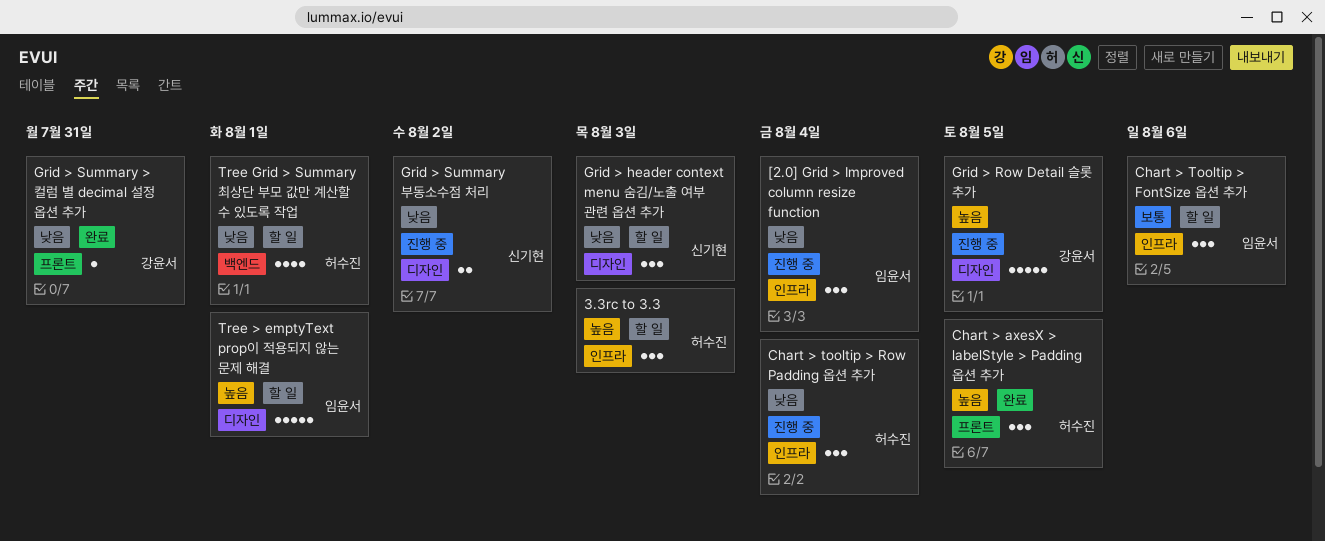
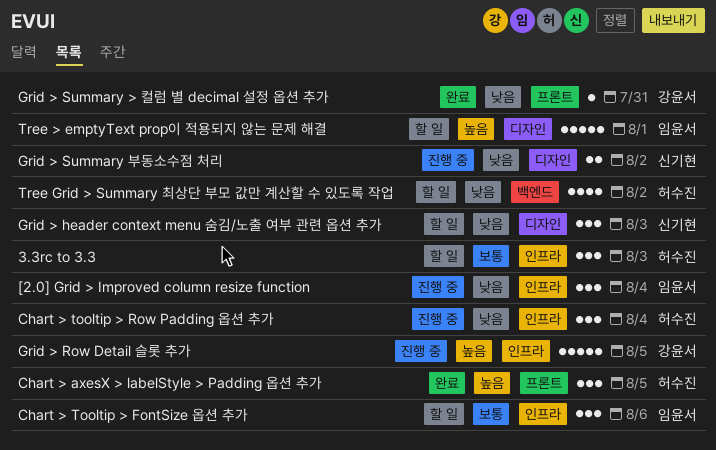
3.3rc to 3.3, priority: 높음 -> 보통
Grid > Row Detail 슬롯 추가, label: 디자인 -> 인프라
Tree Grid > Summary 최상단 부모 값만 계산할 수 있도록 작업, due: Aug 1 -> Aug 2

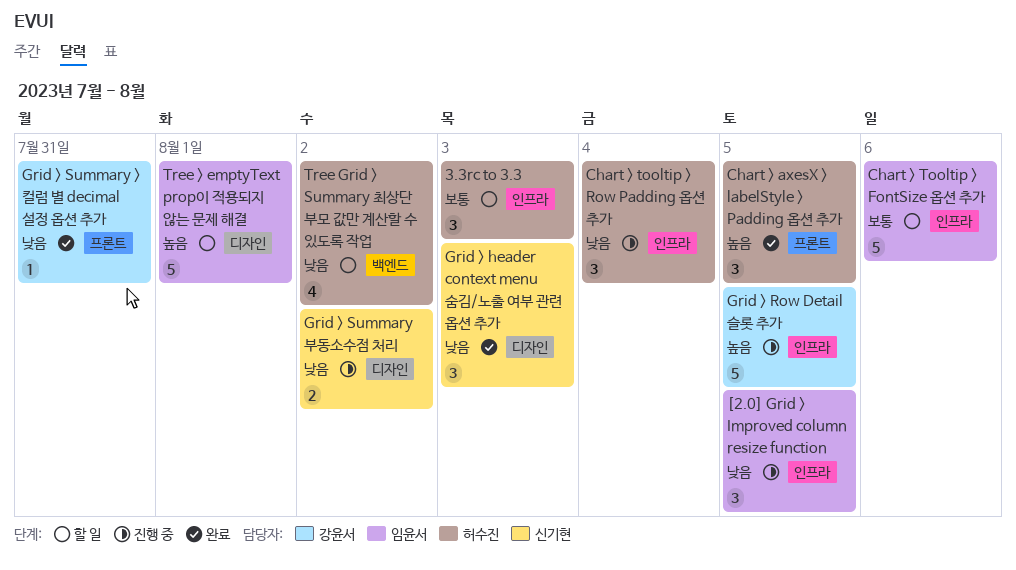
[2.0] Grid > Improved column resize function, due: Aug 4 -> Aug 5
Chart > Tooltip > FontSize 옵션 추가, estimate: 3 -> 5
Grid > header context menu 숨김/노출 여부 관련 옵션 추가, status: 할 일 -> 완료

